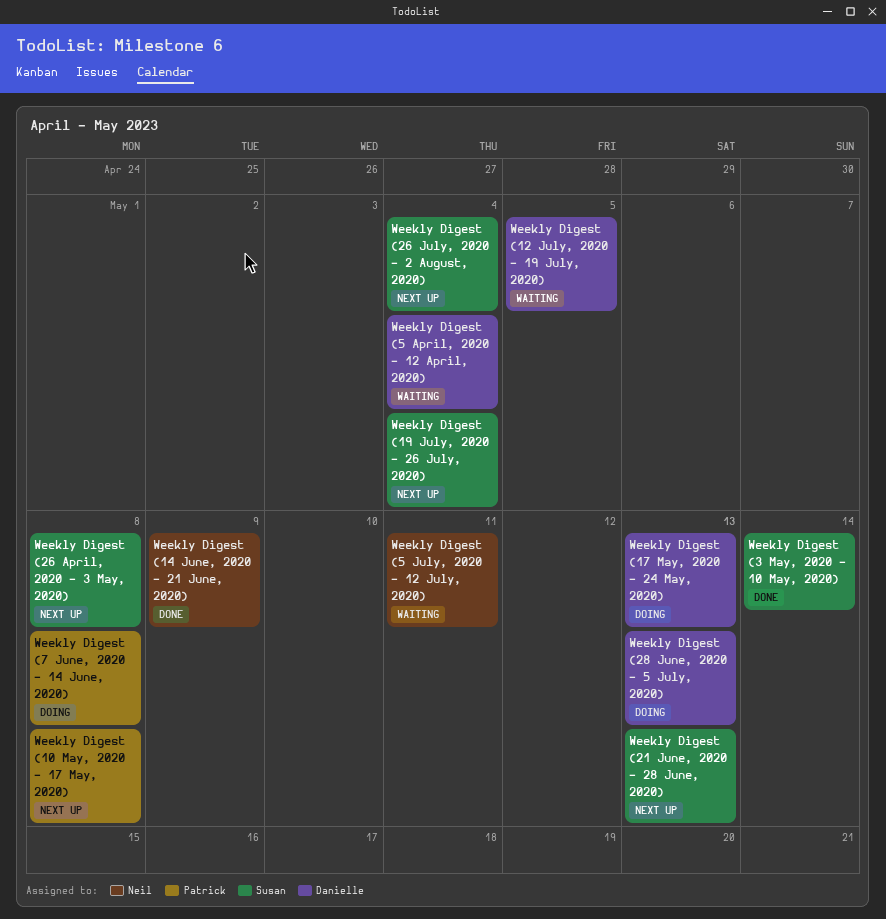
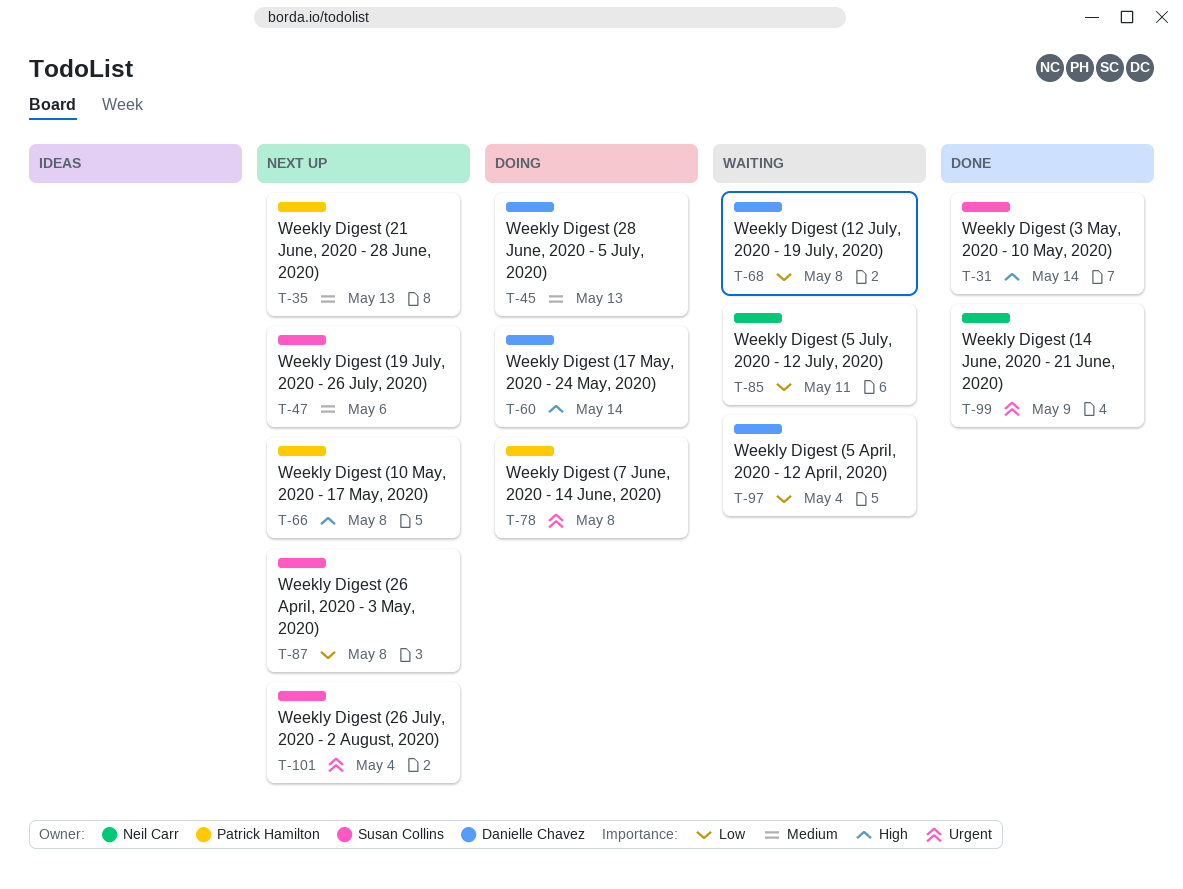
Weekly Digest (12 July, 2020 - 19 July, 2020), due: May 5 -> May 8
Weekly Digest (17 May, 2020 - 24 May, 2020), due: May 13 -> May 14
Weekly Digest (19 July, 2020 - 26 July, 2020), due: May 4 -> May 6
Weekly Digest (21 June, 2020 - 28 June, 2020), owner: Susan Collins -> Patrick Hamilton

